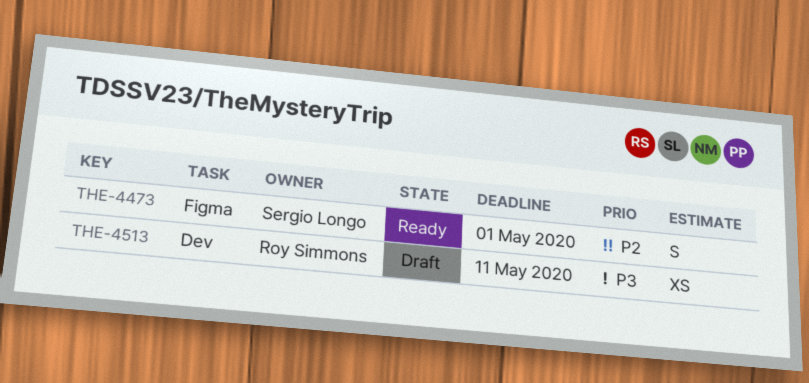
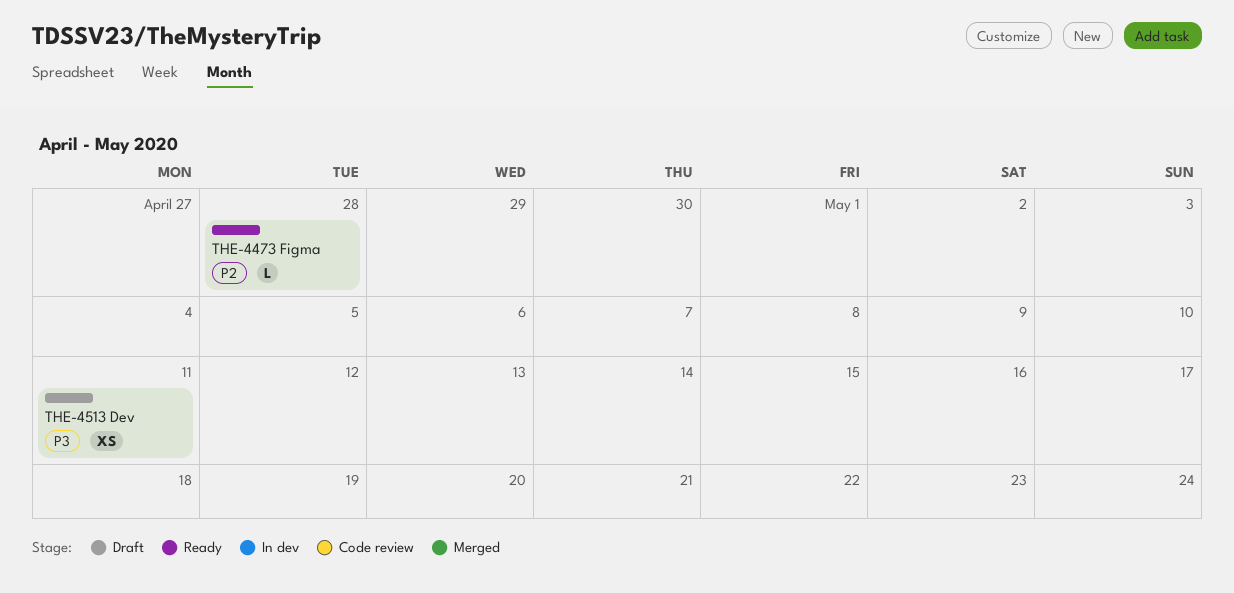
THE-4473, estimate: S -> L
THE-4473, due: May 1 -> Apr 28

